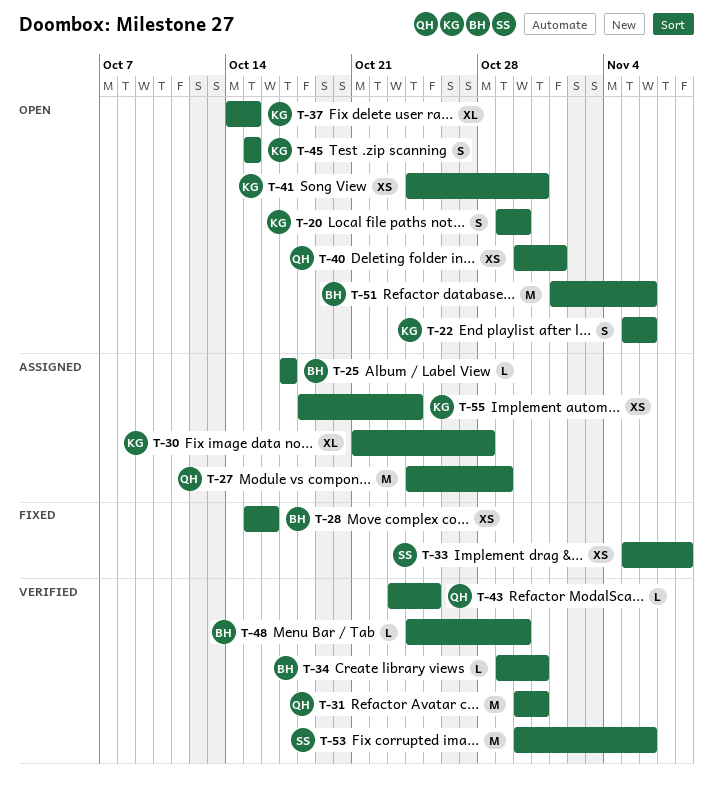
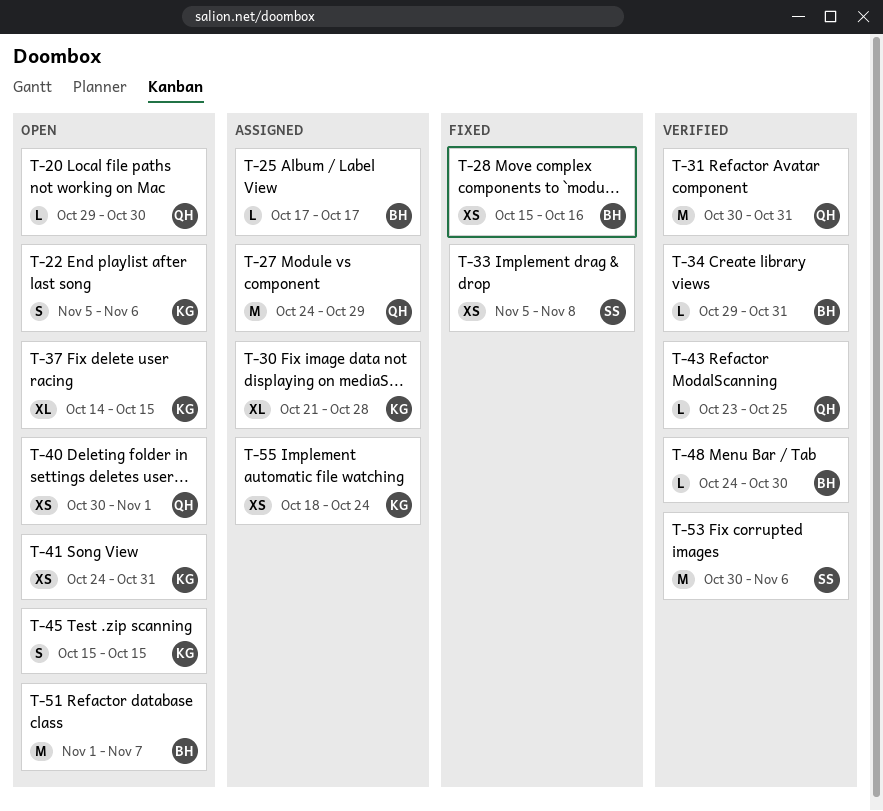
T-20, owner: KG -> QH
T-20, estimate: S -> L
T-51, due: Nov 6 -> Nov 7

